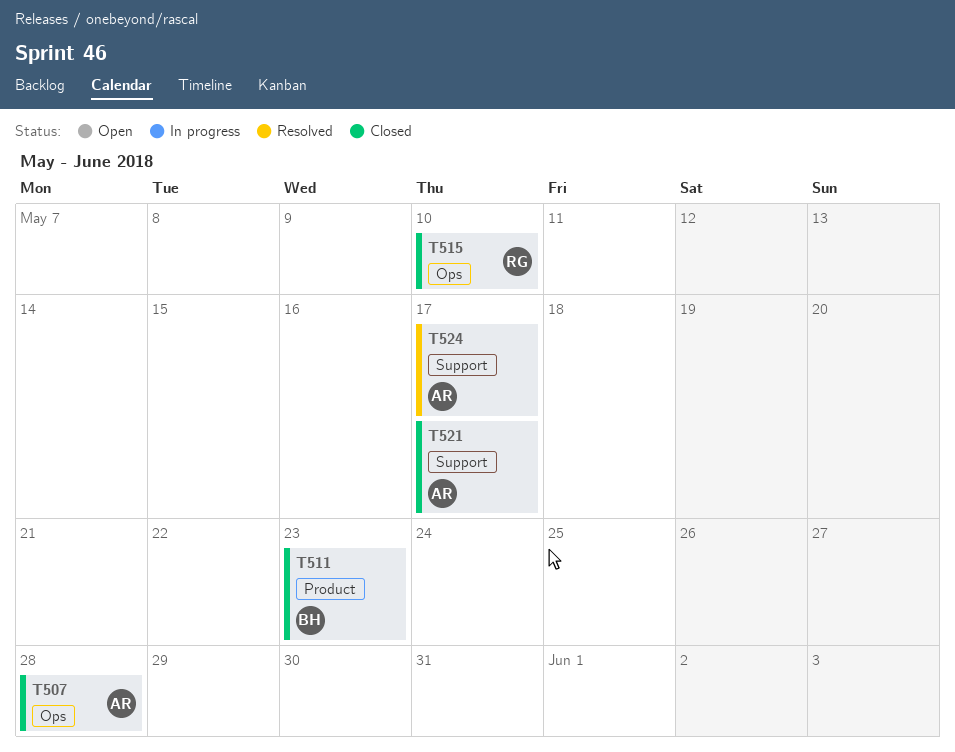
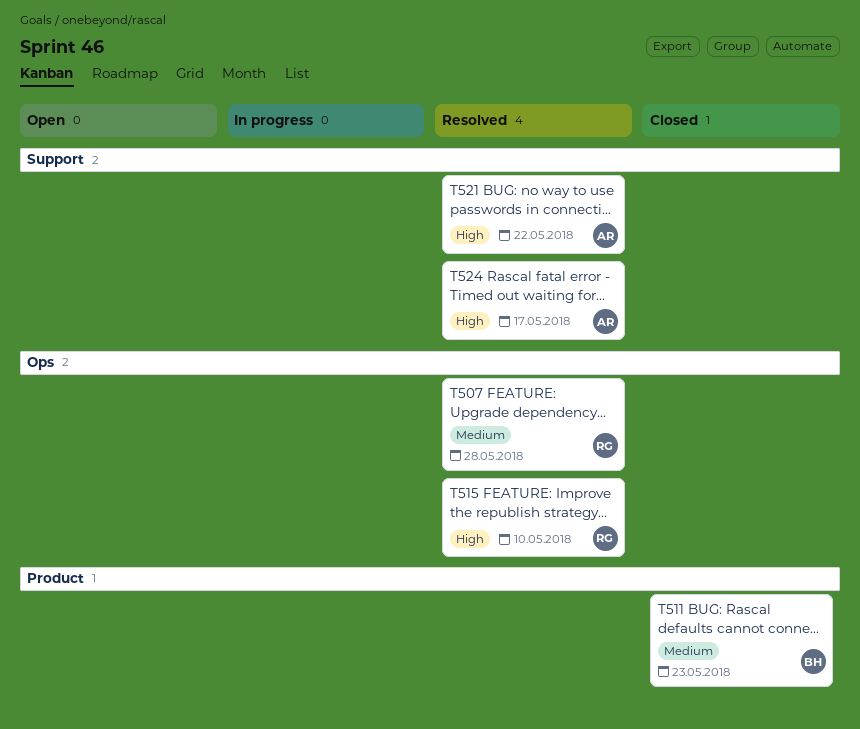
T507, status: Closed -> Resolved
T507, owner: AR -> RG
T515, status: Closed -> Resolved
T521, status: Closed -> Resolved
T521, due: May 17 -> May 22

